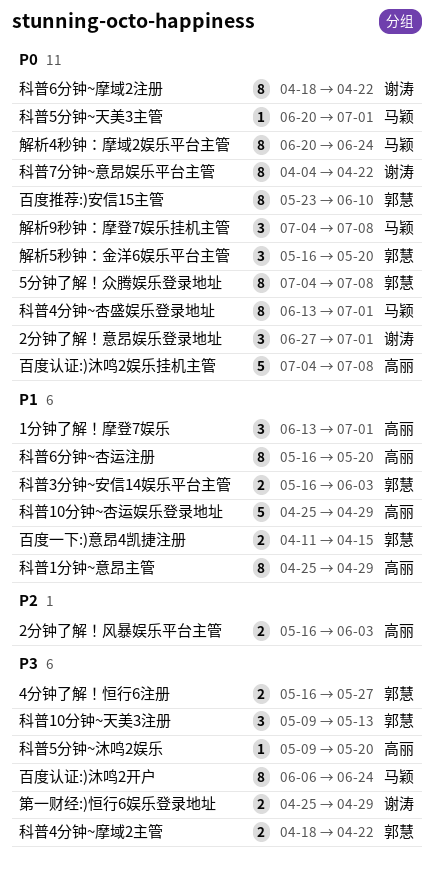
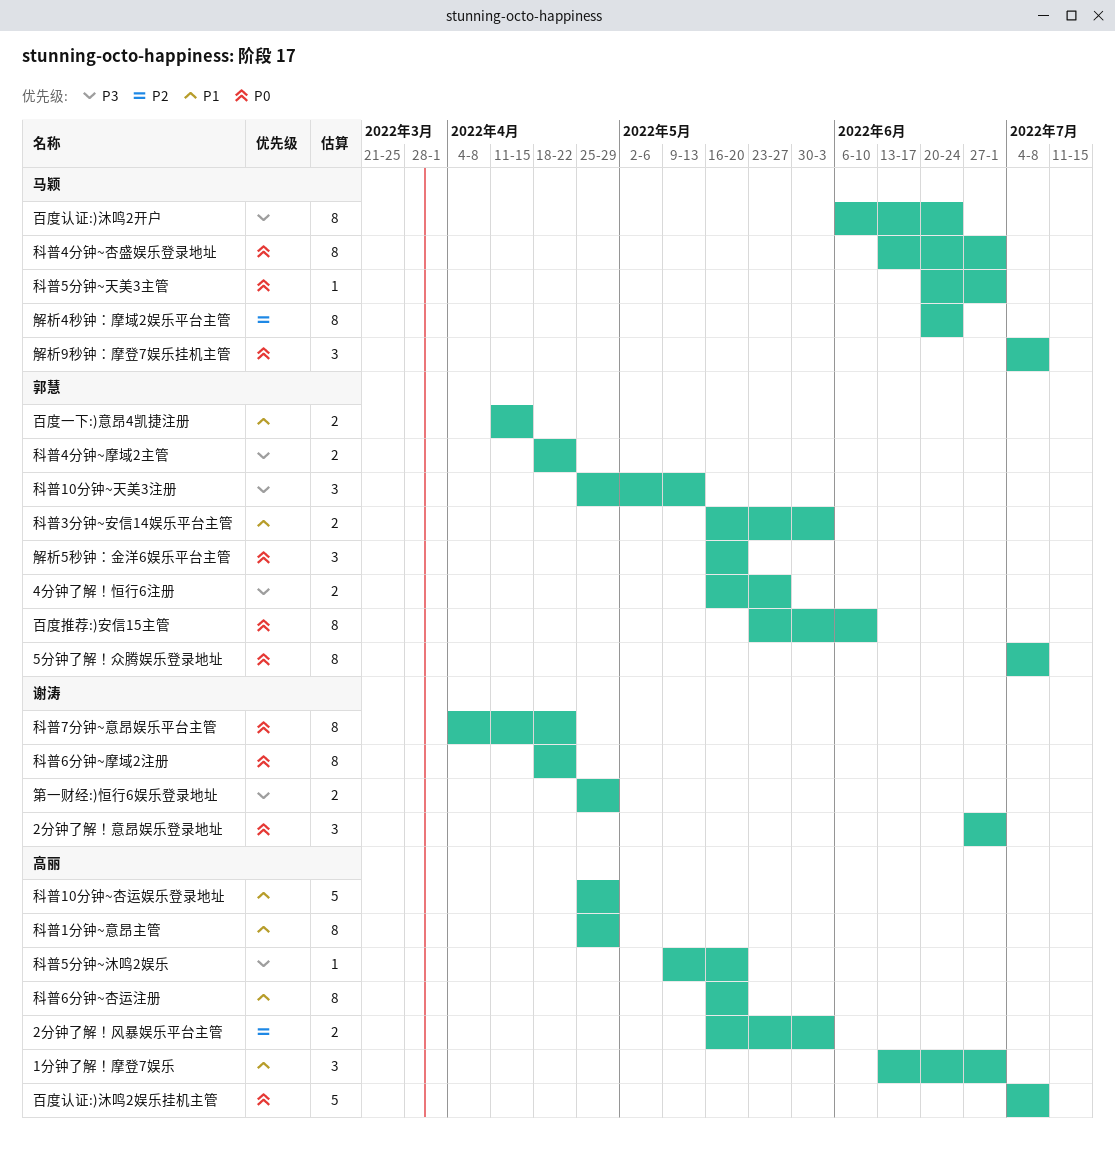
科普10分钟~天美3注册, start: May 9 -> Apr 25
解析4秒钟：摩域2娱乐平台主管, priority: P0 -> P2

